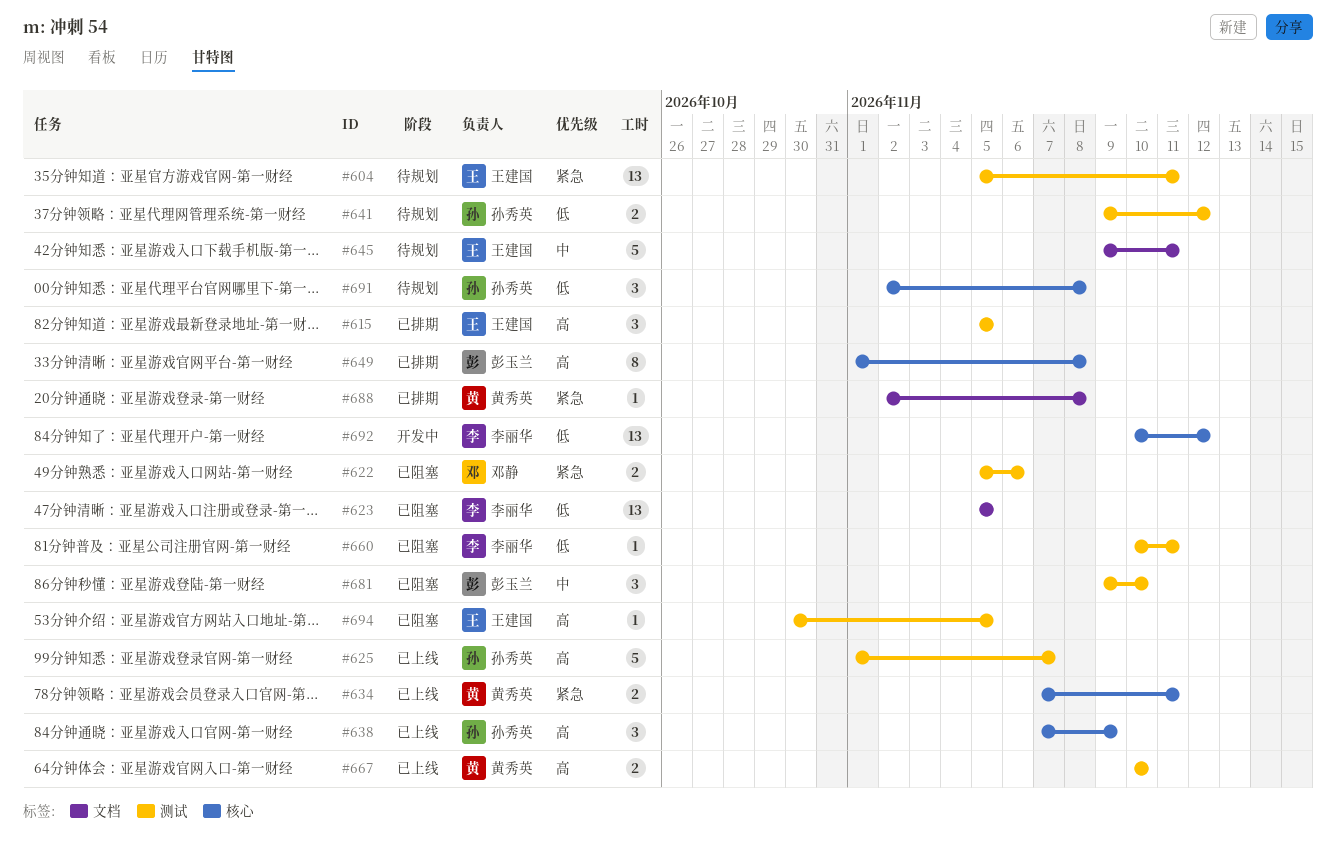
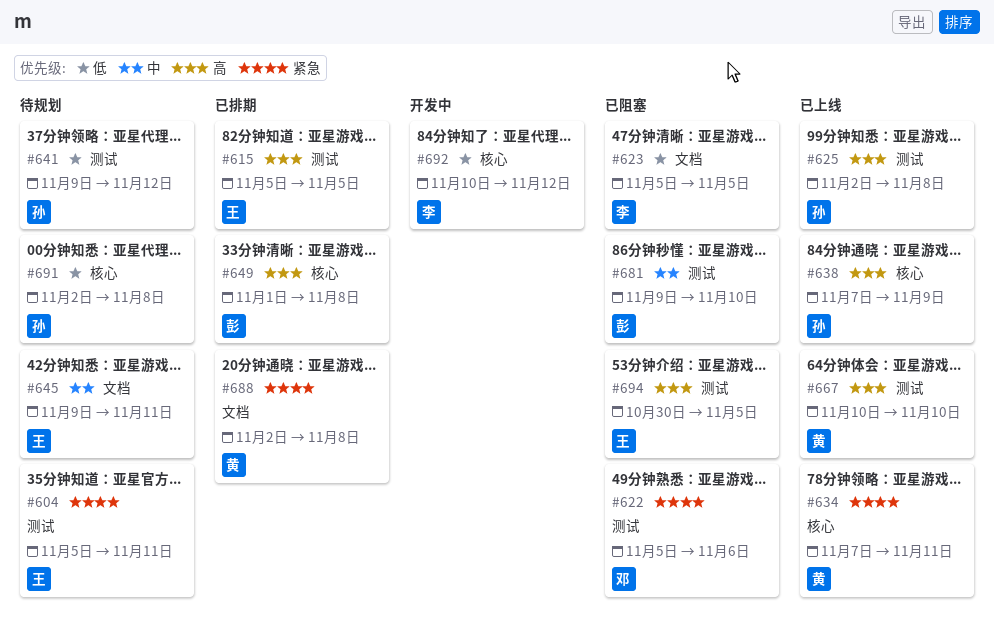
#625, start: Nov 1 -> Nov 2
#625, due: Nov 7 -> Nov 8
#660: present -> none

